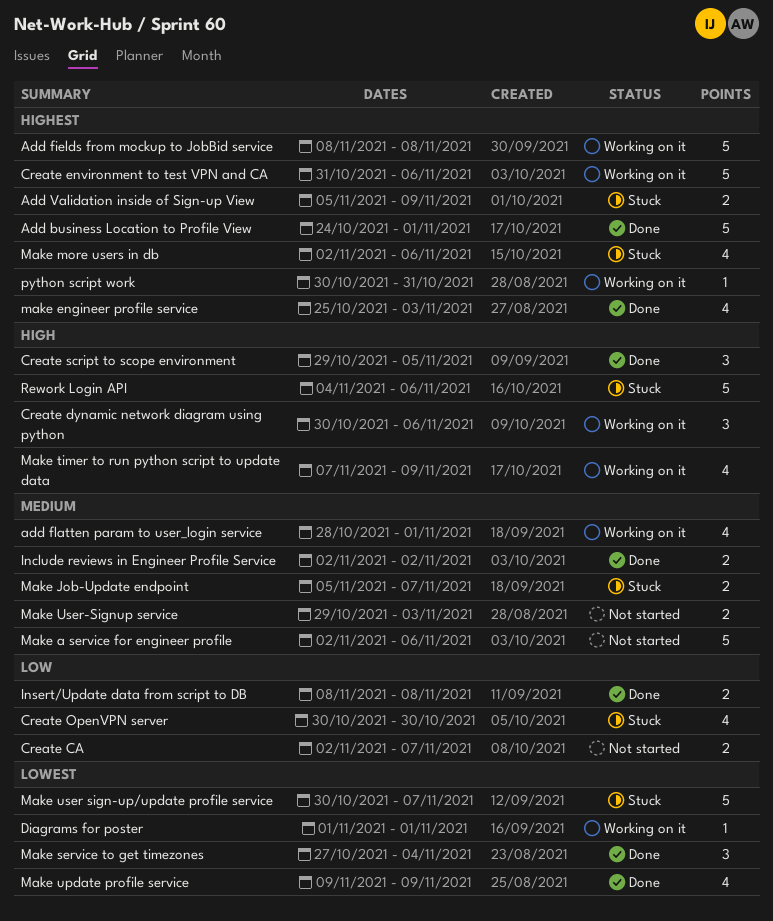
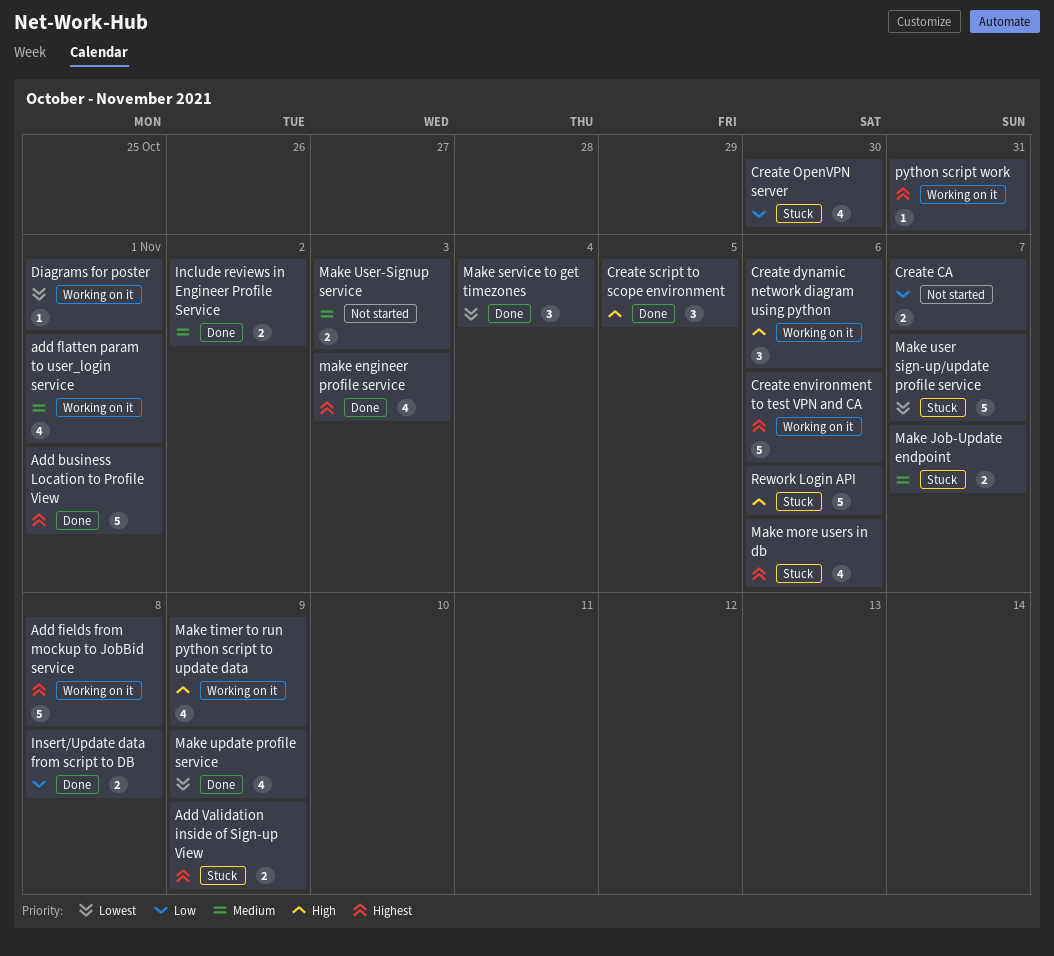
Make a service for engineer profile: present -> none

